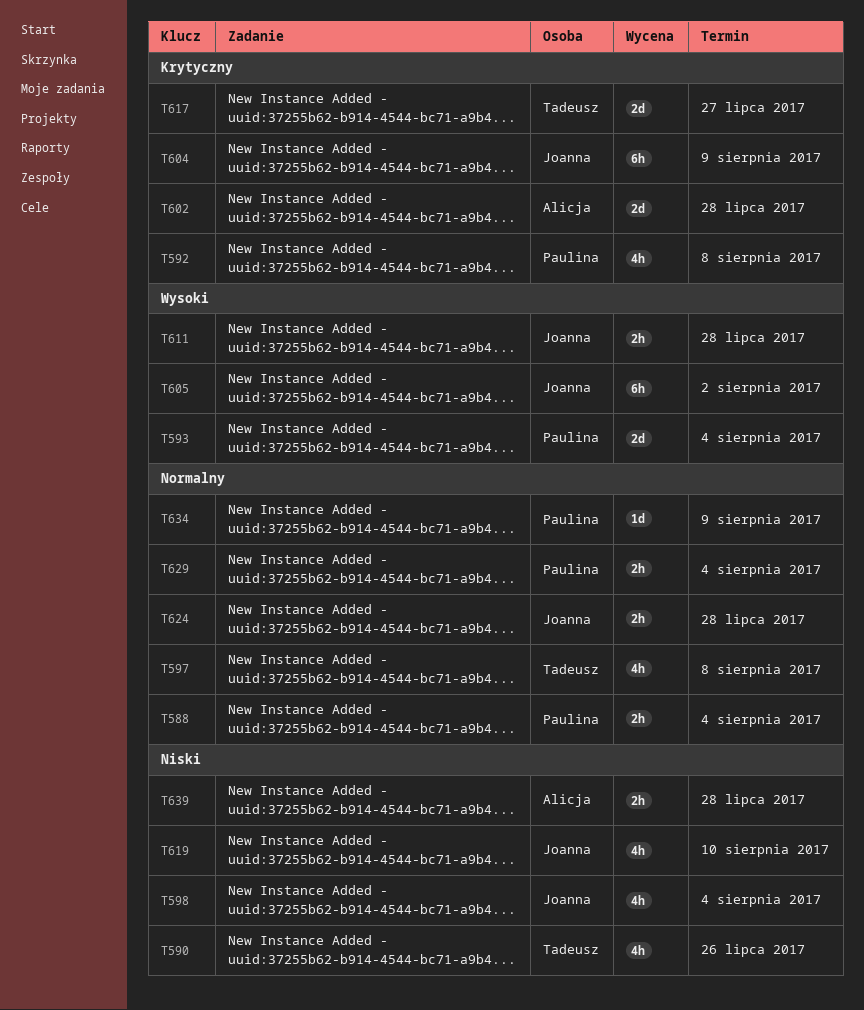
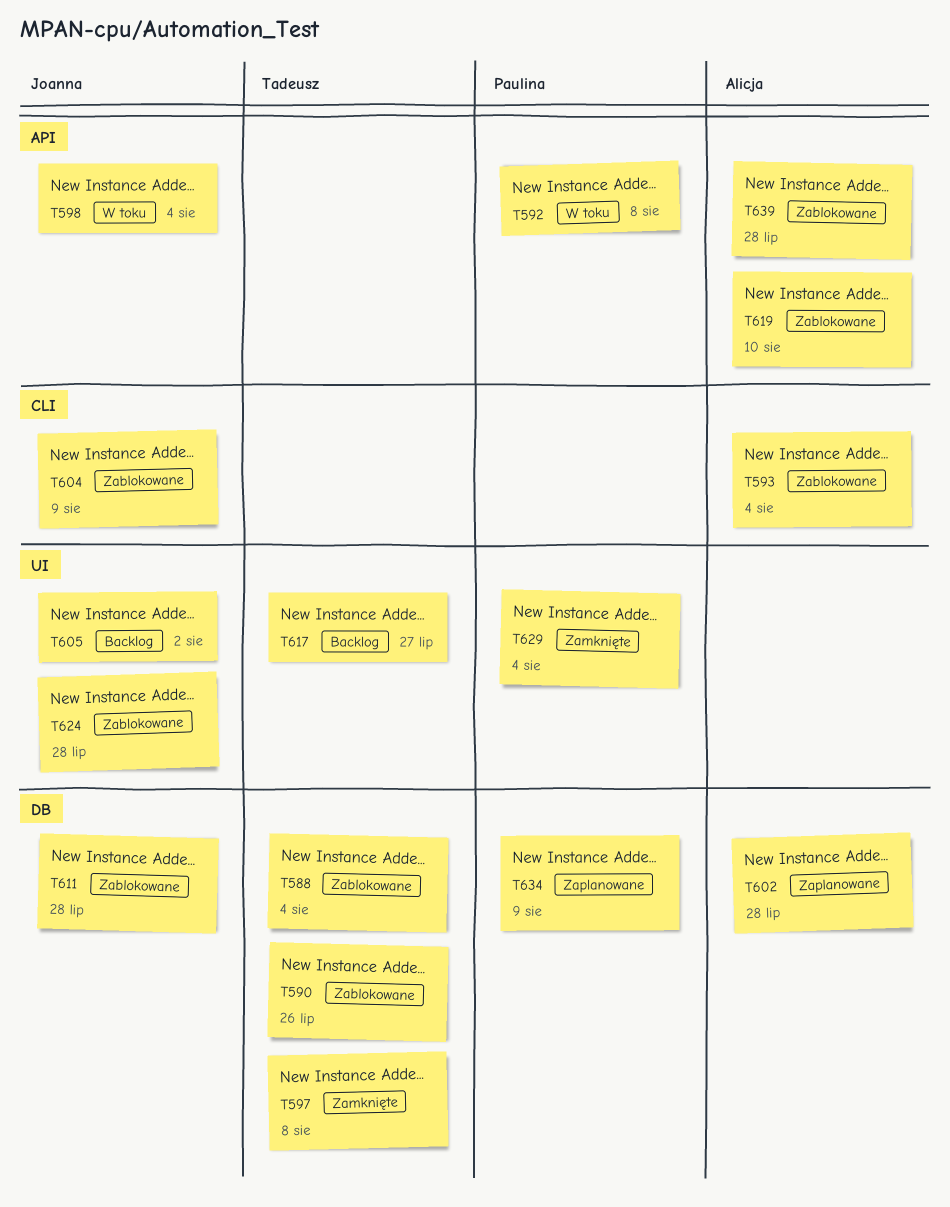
T588, owner: Paulina -> Tadeusz
T593, owner: Paulina -> Alicja
T619, owner: Joanna -> Alicja

